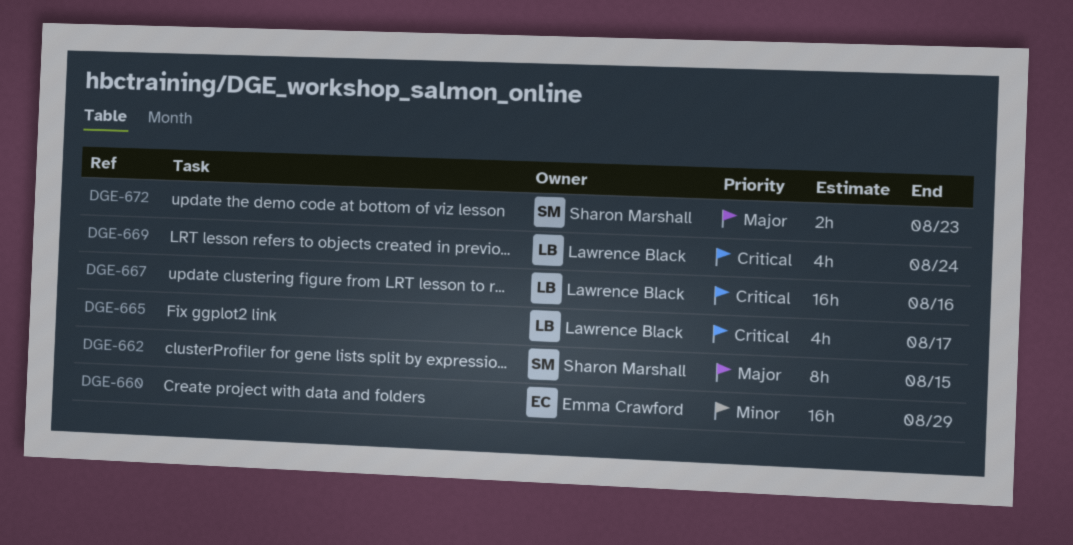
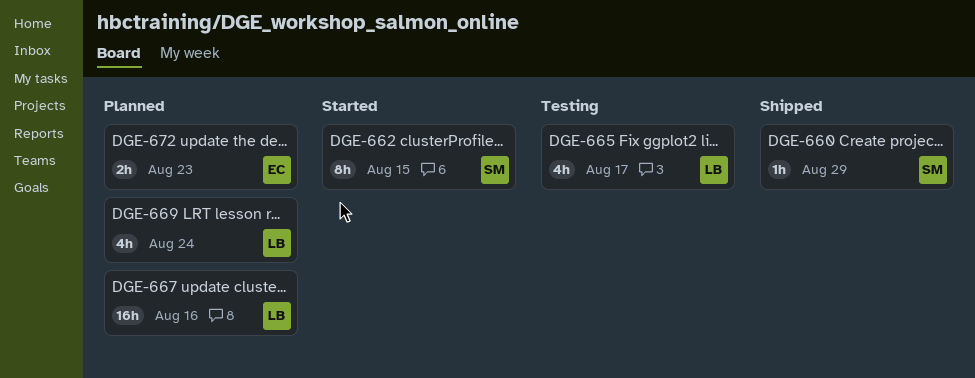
DGE-660, owner: Emma Crawford -> Sharon Marshall
DGE-660, estimate: 16h -> 1h
DGE-672, owner: Sharon Marshall -> Emma Crawford

